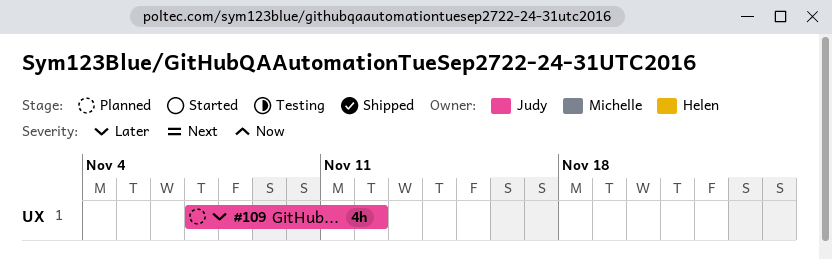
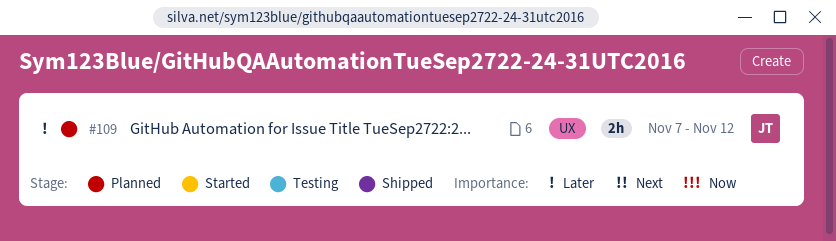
#109, estimate: 4h -> 2h

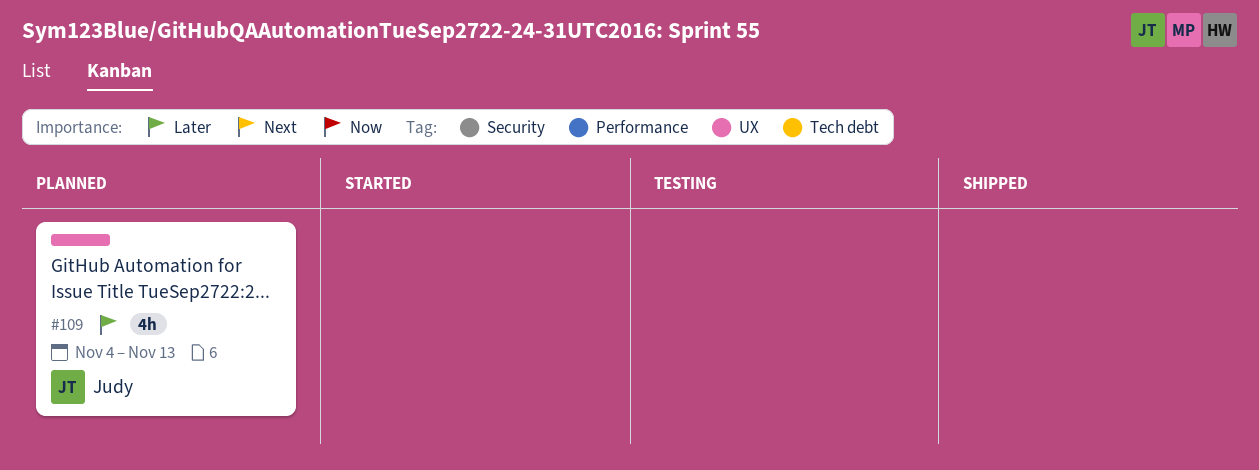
#109, estimate: 2h -> 4h
#109, start: Nov 7 -> Nov 4
#109, due: Nov 12 -> Nov 13

